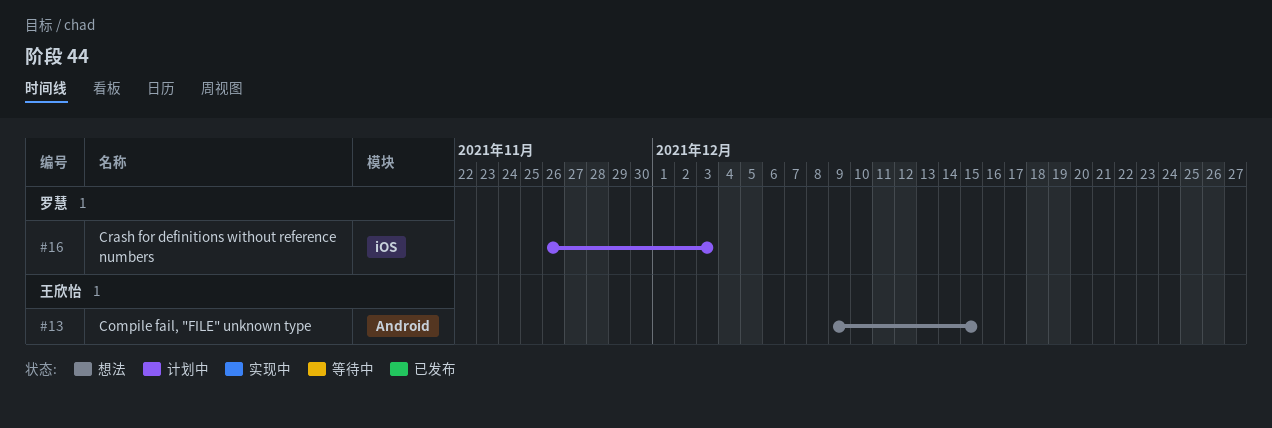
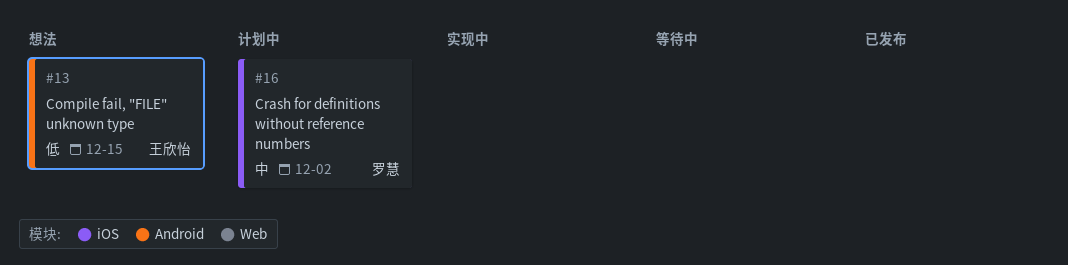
#16, due: Dec 3 -> Dec 2

